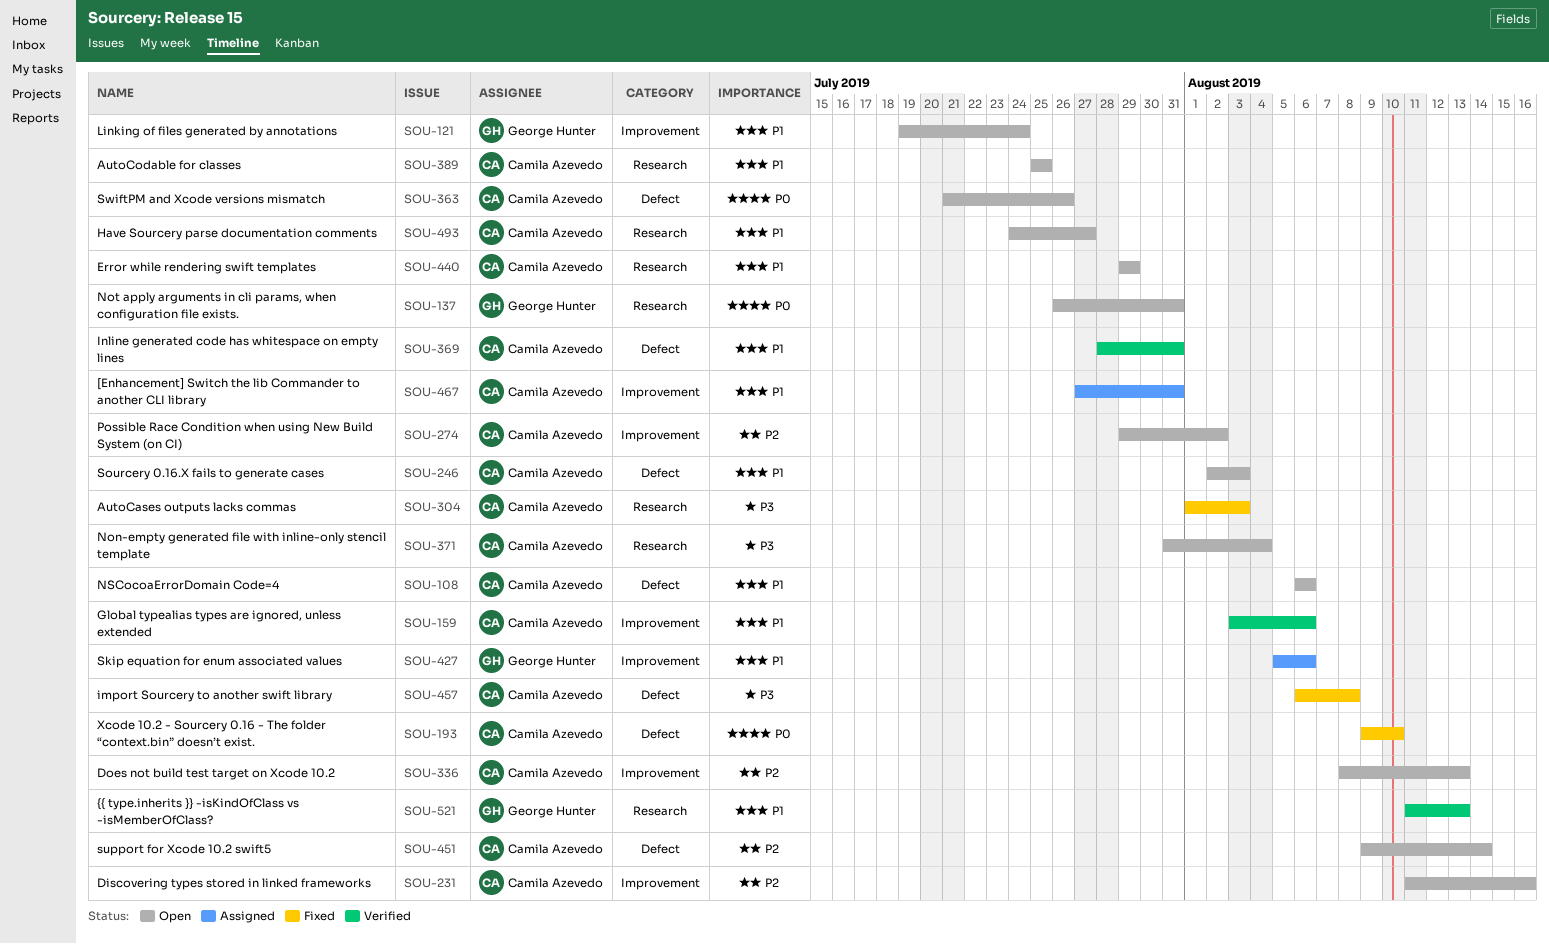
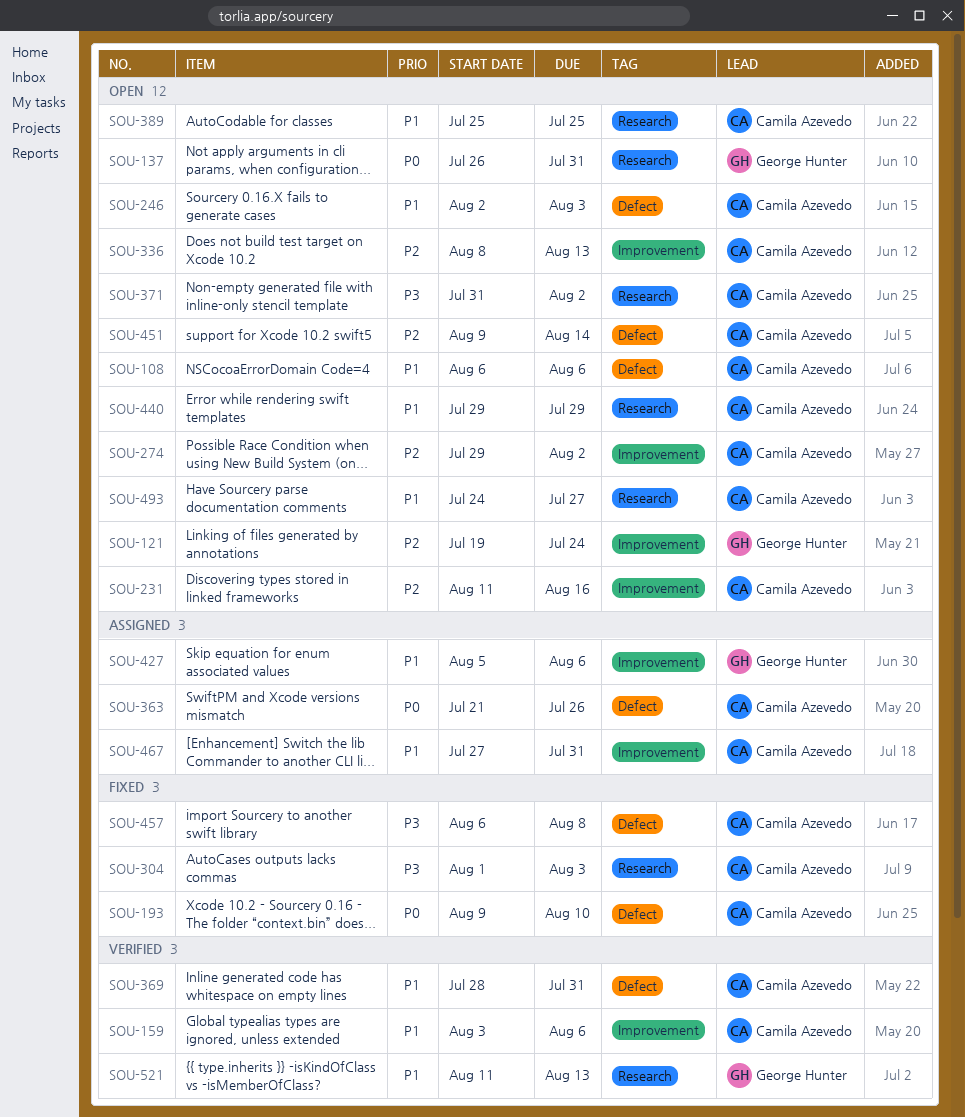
SOU-121, priority: P1 -> P2
SOU-363, status: Open -> Assigned
SOU-371, due: Aug 4 -> Aug 2

